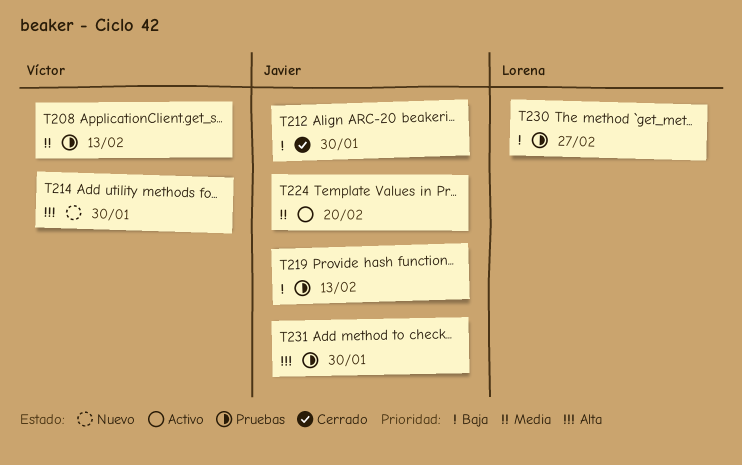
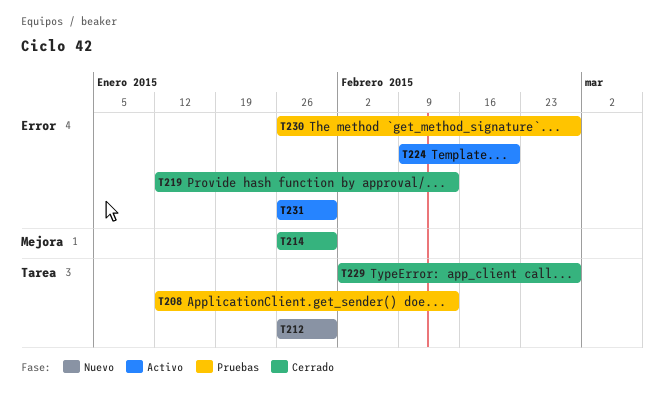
T212, status: Cerrado -> Nuevo
T214, status: Nuevo -> Cerrado
T219, status: Pruebas -> Cerrado
T229: none -> present
T231, status: Pruebas -> Activo

